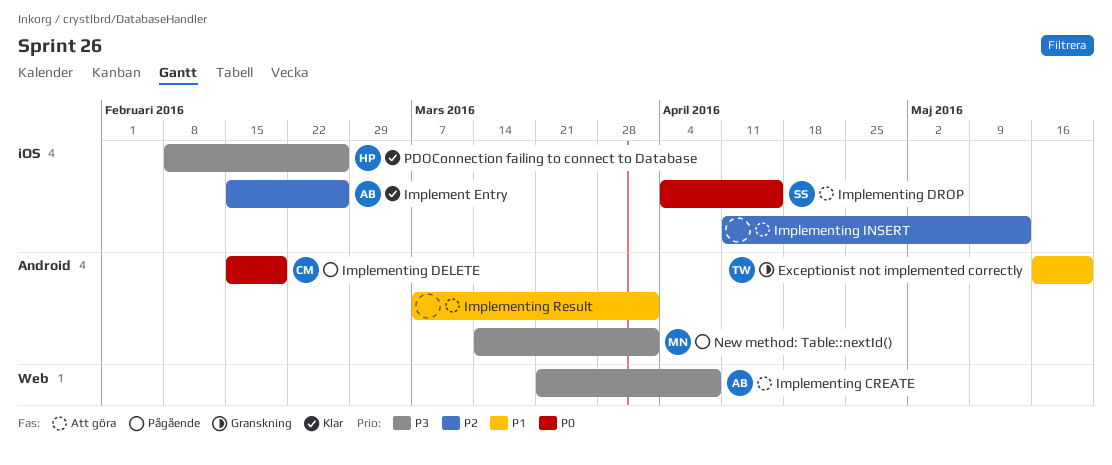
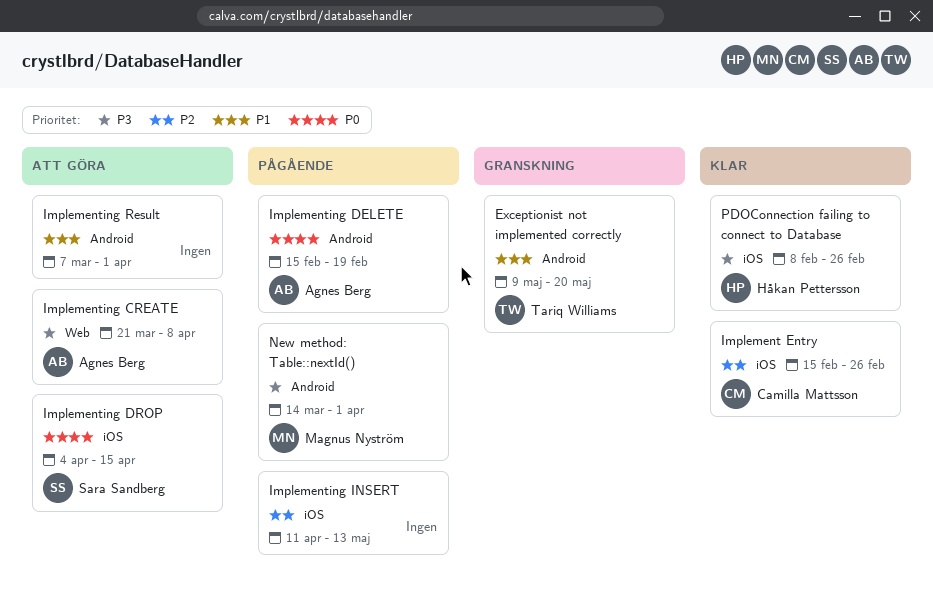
Exceptionist not implemented correctly, start: May 16 -> May 9
Implement Entry, owner: Agnes Berg -> Camilla Mattsson
Implementing DELETE, owner: Camilla Mattsson -> Agnes Berg
Implementing INSERT, status: Att göra -> Pågående

